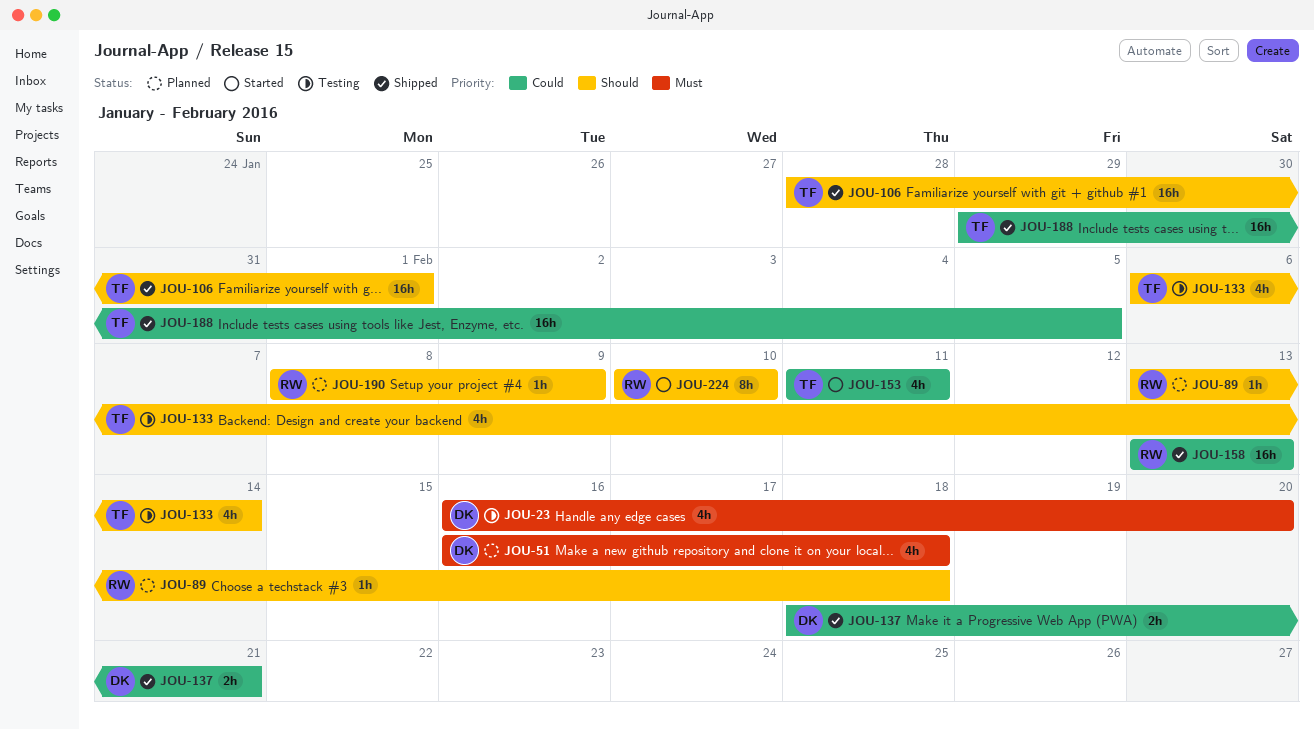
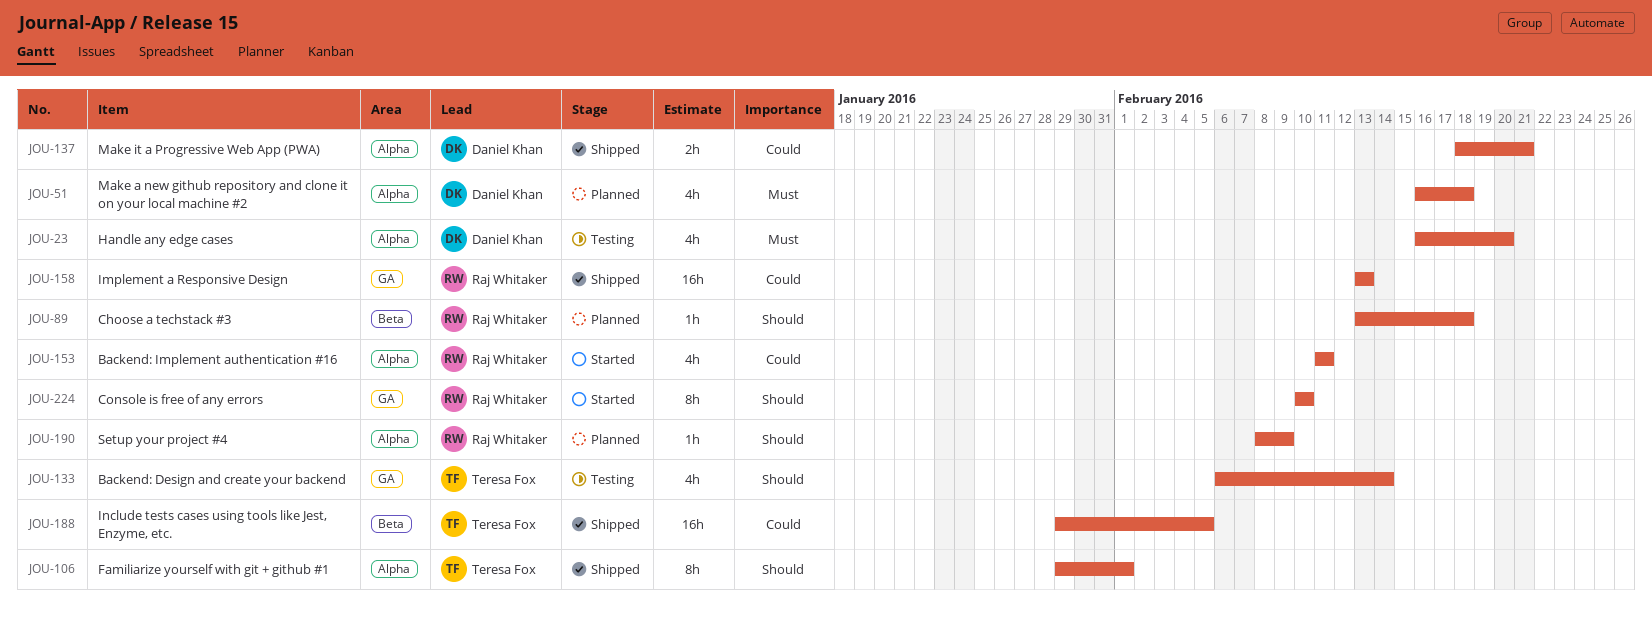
JOU-106, estimate: 16h -> 8h
JOU-106, start: Jan 28 -> Jan 29
JOU-153, owner: Teresa Fox -> Raj Whitaker

